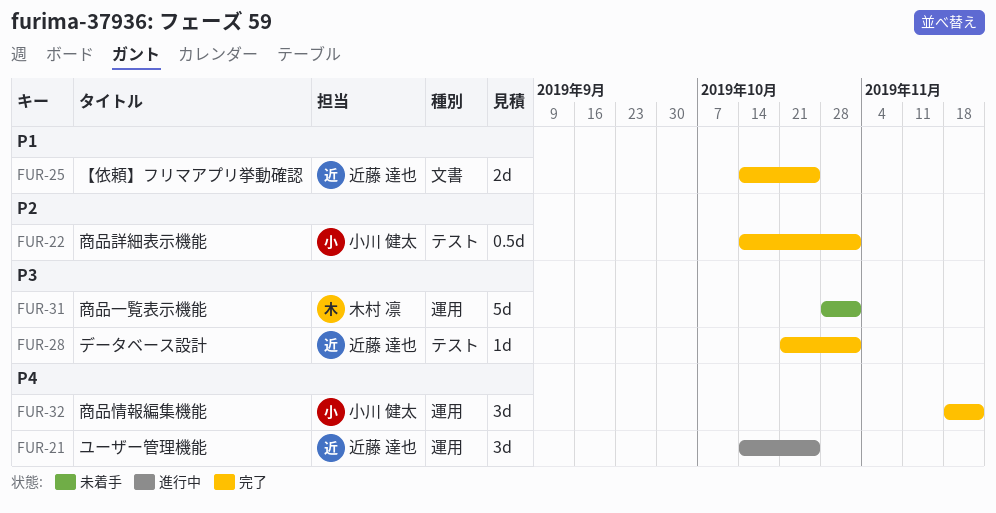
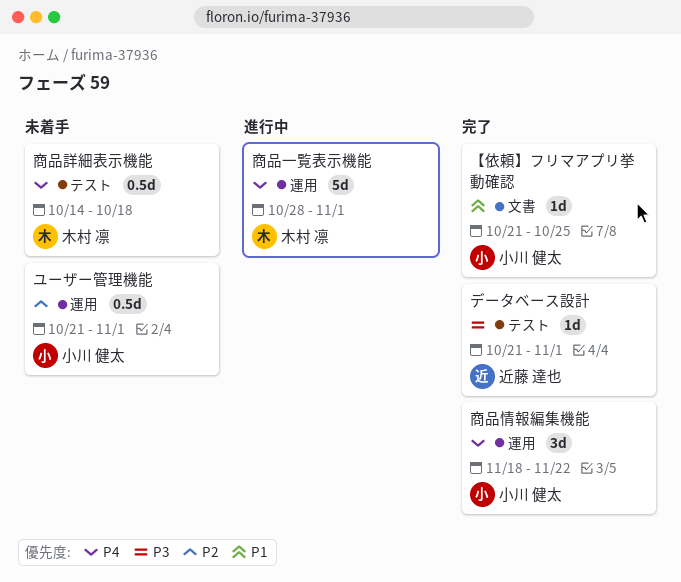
【依頼】フリマアプリ挙動確認, owner: 近藤 達也 -> 小川 健太
【依頼】フリマアプリ挙動確認, estimate: 2d -> 1d
【依頼】フリマアプリ挙動確認, start: Oct 14 -> Oct 21
ユーザー管理機能, status: 進行中 -> 未着手
ユーザー管理機能, owner: 近藤 達也 -> 小川 健太
ユーザー管理機能, priority: P4 -> P2
ユーザー管理機能, estimate: 3d -> 0.5d
ユーザー管理機能, start: Oct 14 -> Oct 21
ユーザー管理機能, due: Oct 25 -> Nov 1
商品一覧表示機能, status: 未着手 -> 進行中
商品一覧表示機能, priority: P3 -> P4
商品詳細表示機能, status: 完了 -> 未着手
商品詳細表示機能, owner: 小川 健太 -> 木村 凛
商品詳細表示機能, priority: P2 -> P4
商品詳細表示機能, due: Nov 1 -> Oct 18

